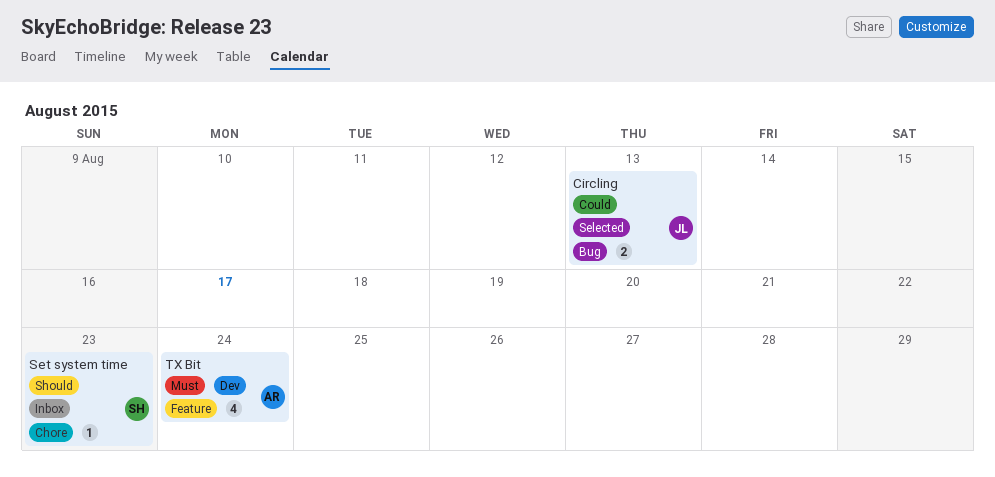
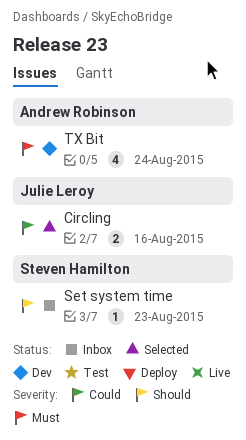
Circling, due: Aug 13 -> Aug 16

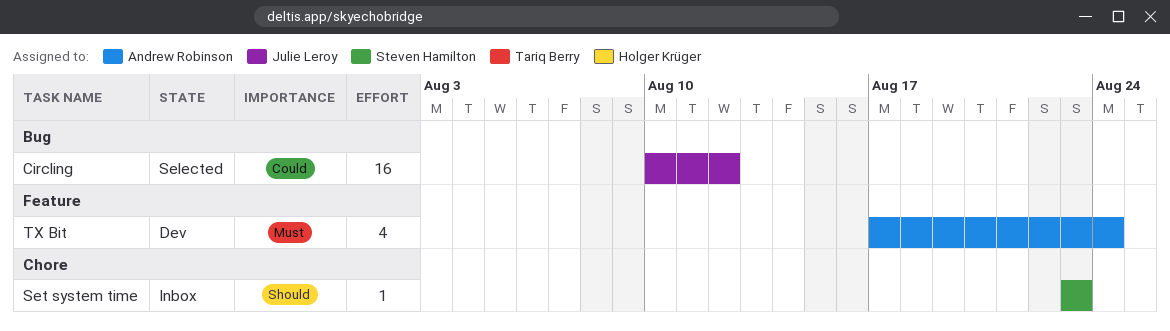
Circling, estimate: 2 -> 16
Circling, due: Aug 16 -> Aug 12

